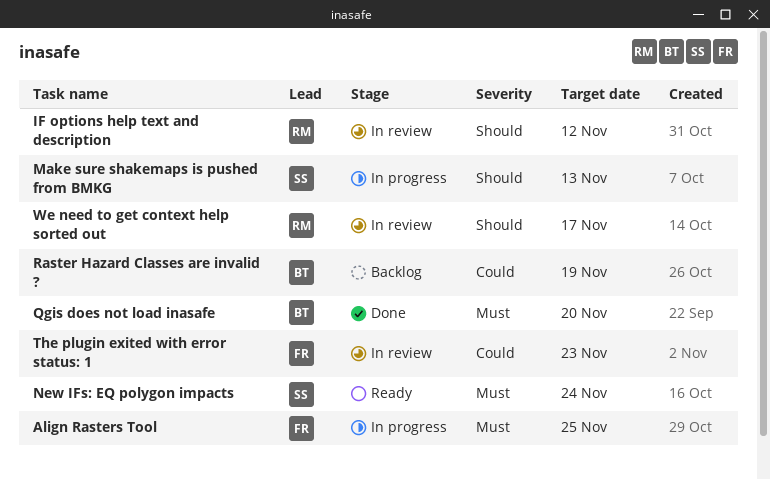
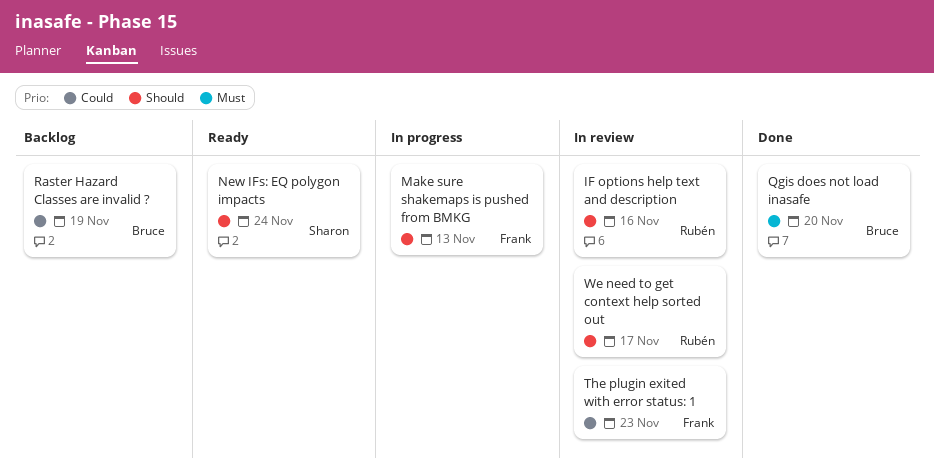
Align Rasters Tool: present -> none
IF options help text and description, due: Nov 12 -> Nov 16
Make sure shakemaps is pushed from BMKG, owner: Sharon -> Frank
New IFs: EQ polygon impacts, priority: Must -> Should

